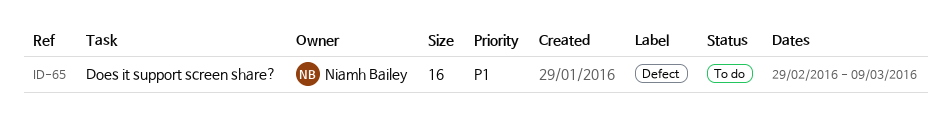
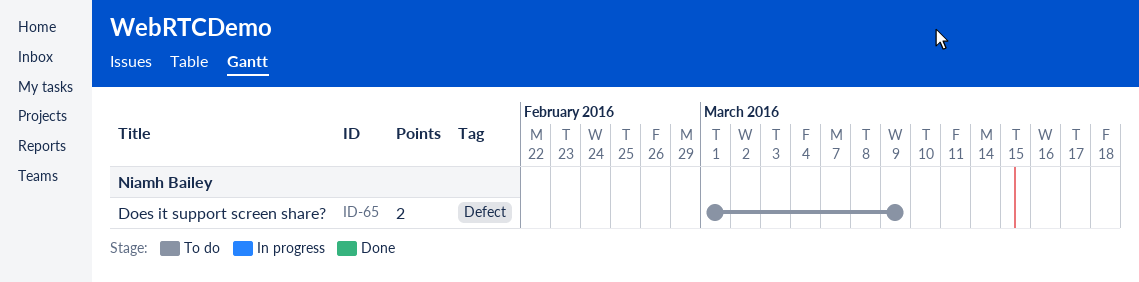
ID-65, estimate: 16 -> 2
ID-65, start: Feb 29 -> Mar 1

